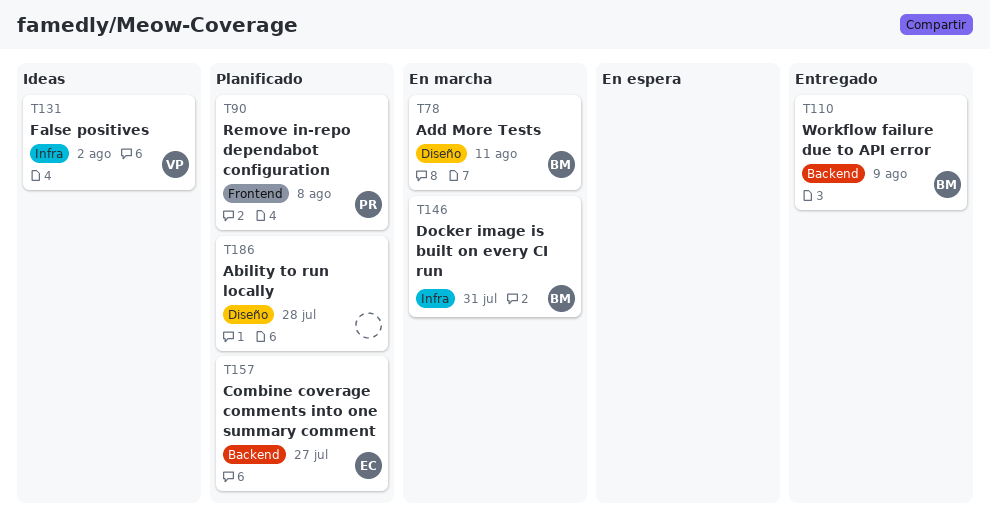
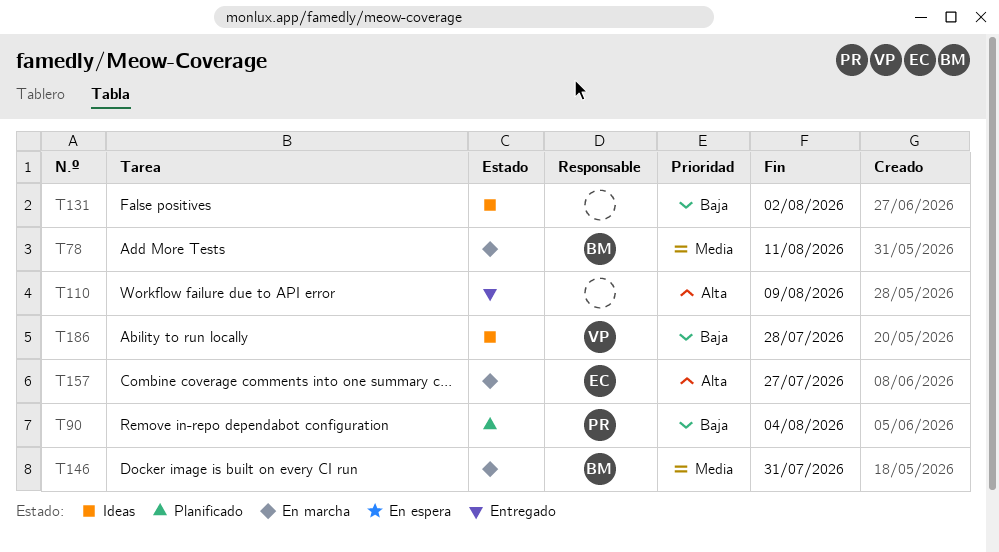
T90, due: Aug 8 -> Aug 4
T110, owner: BM -> none
T131, owner: VP -> none
T157, status: Planificado -> En marcha
T186, status: Planificado -> Ideas
T186, owner: none -> VP

